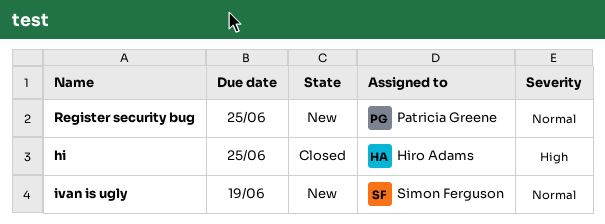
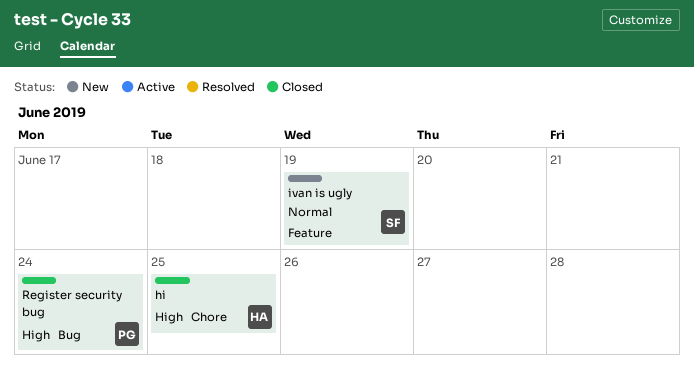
Register security bug, status: New -> Closed
Register security bug, priority: Normal -> High
Register security bug, due: Jun 25 -> Jun 24

